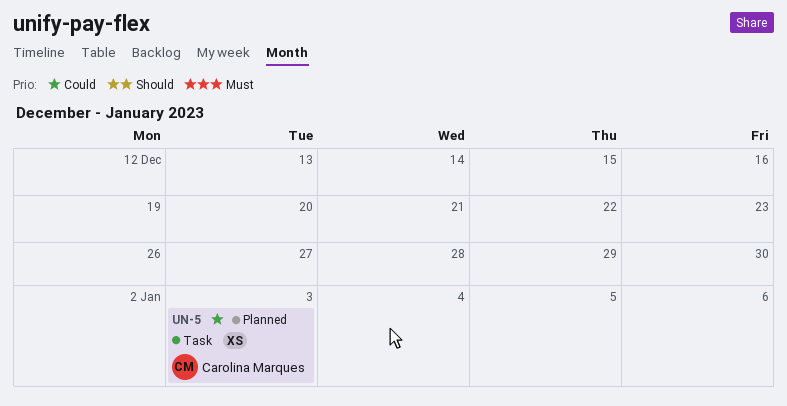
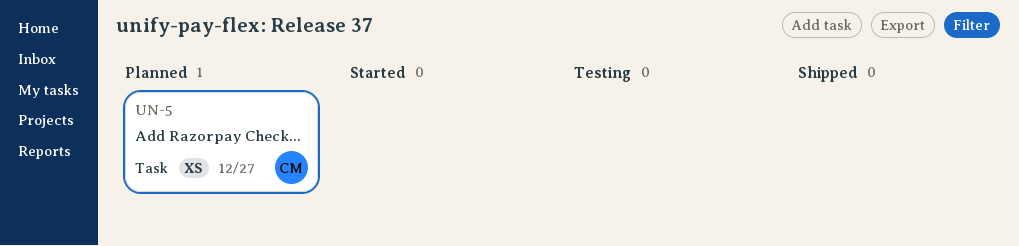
UN-5, due: Jan 3 -> Dec 27

